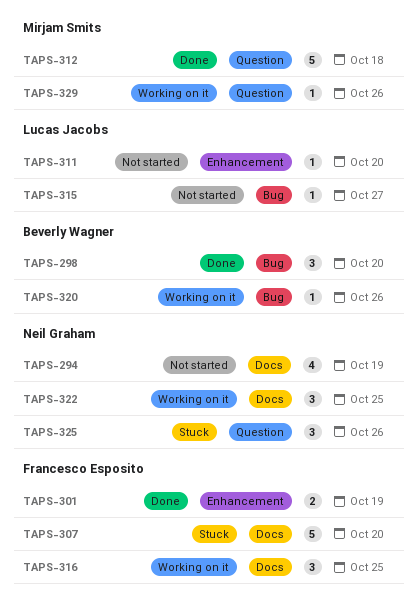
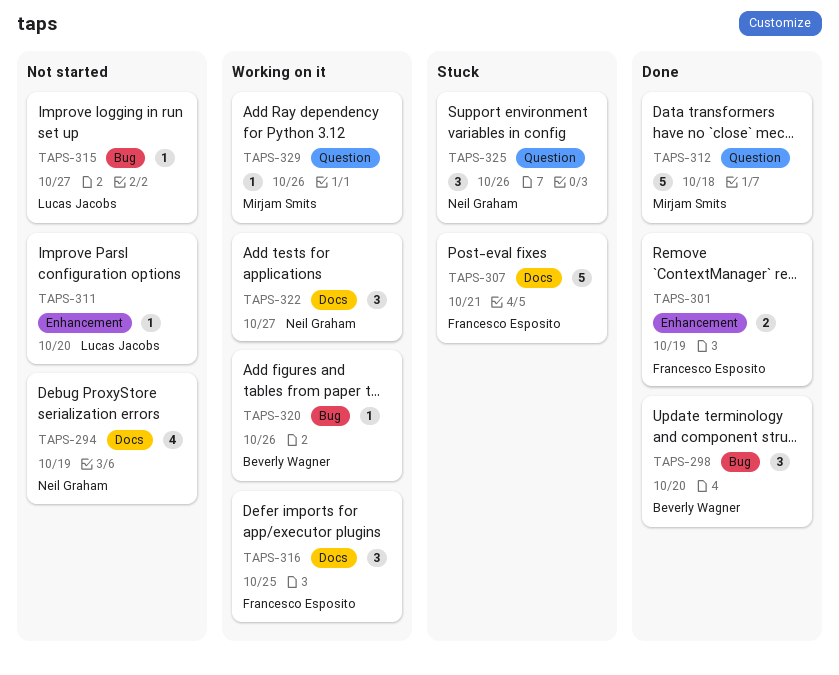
TAPS-307, due: Oct 20 -> Oct 21
TAPS-322, due: Oct 25 -> Oct 27

